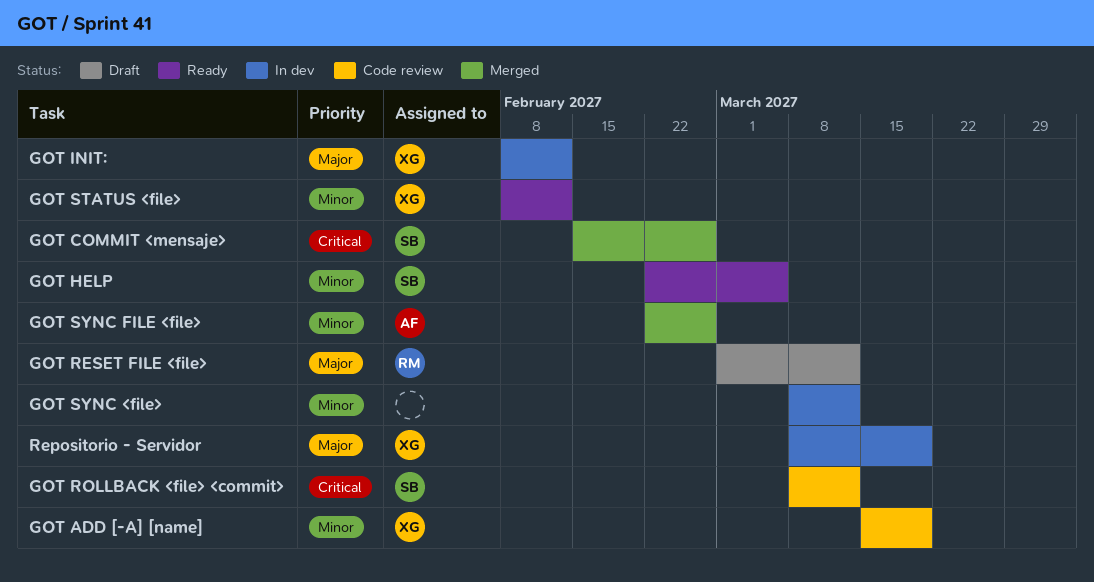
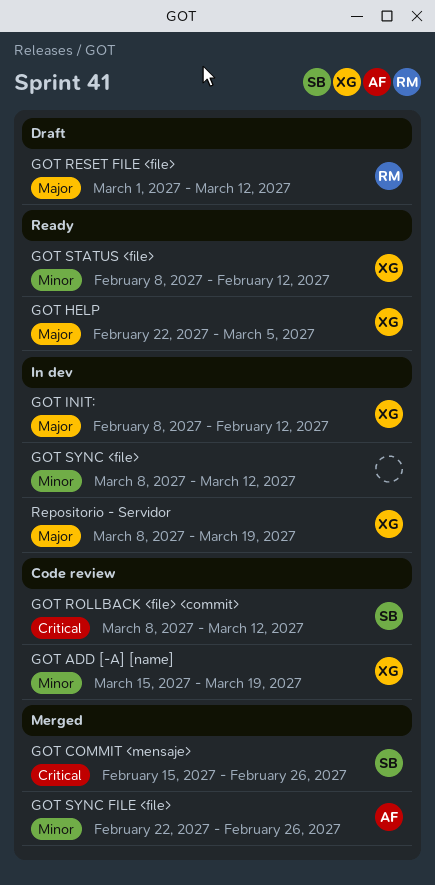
GOT HELP, owner: SB -> XG
GOT HELP, priority: Minor -> Major

